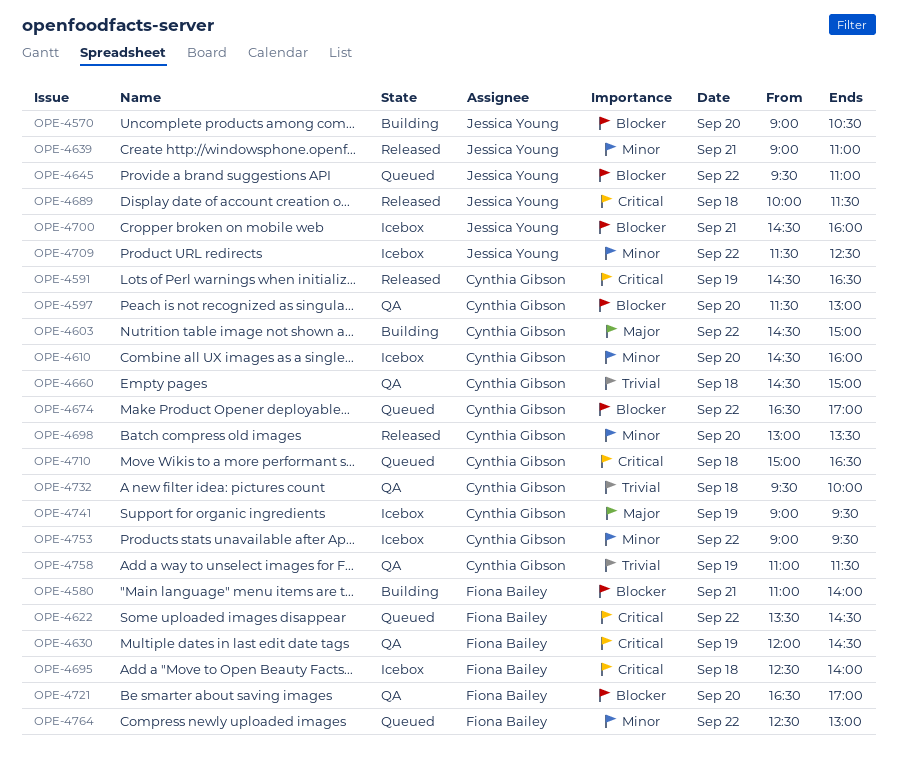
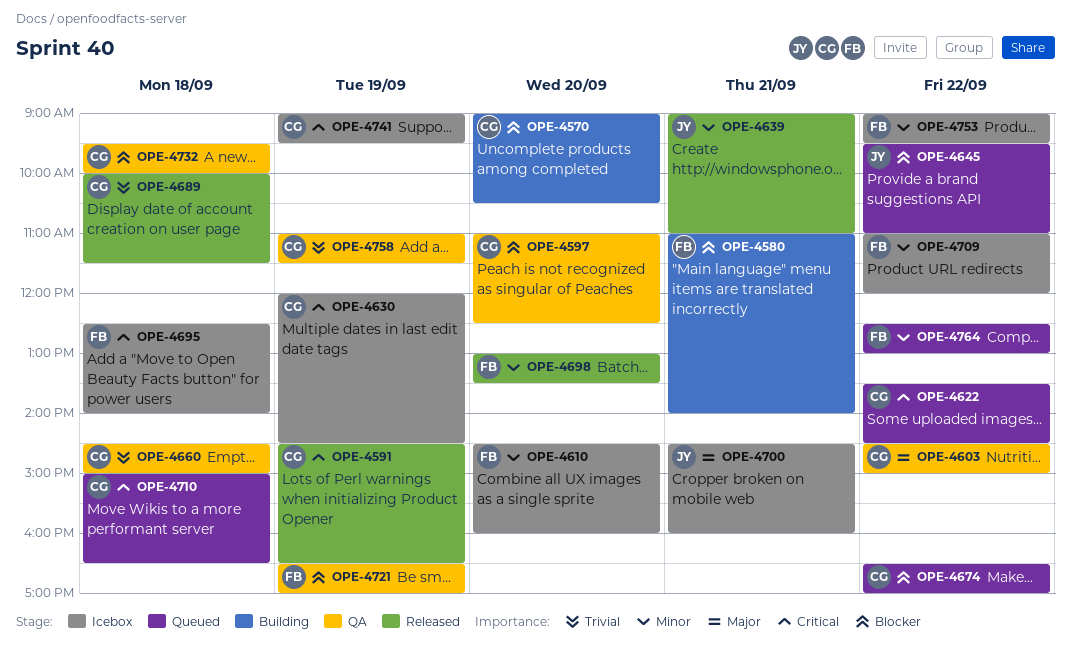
OPE-4570, owner: Jessica Young -> Cynthia Gibson
OPE-4597, begins: 11:30 -> 11:00
OPE-4597, ends: 13:00 -> 12:30
OPE-4603, status: Building -> QA
OPE-4610, owner: Cynthia Gibson -> Fiona Bailey
OPE-4622, owner: Fiona Bailey -> Cynthia Gibson
OPE-4630, status: QA -> Icebox
OPE-4630, owner: Fiona Bailey -> Cynthia Gibson
OPE-4689, owner: Jessica Young -> Cynthia Gibson
OPE-4689, priority: Critical -> Trivial
OPE-4698, owner: Cynthia Gibson -> Fiona Bailey
OPE-4700, priority: Blocker -> Major
OPE-4709, owner: Jessica Young -> Fiona Bailey
OPE-4709, begins: 11:30 -> 11:00
OPE-4709, ends: 12:30 -> 12:00
OPE-4721, day: Sep 20 -> Sep 19
OPE-4732, priority: Trivial -> Blocker
OPE-4741, priority: Major -> Critical
OPE-4753, owner: Cynthia Gibson -> Fiona Bailey

